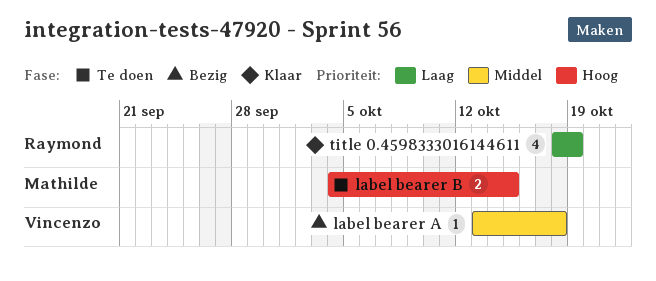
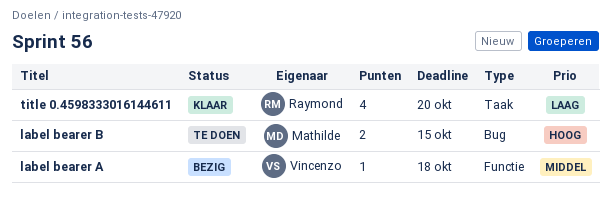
title 0.4598333016144611, due: Oct 19 -> Oct 20

